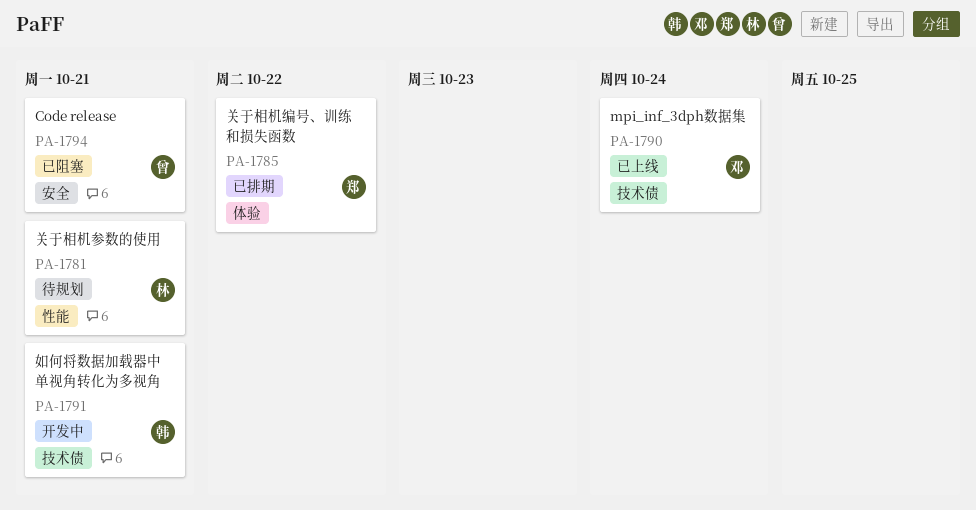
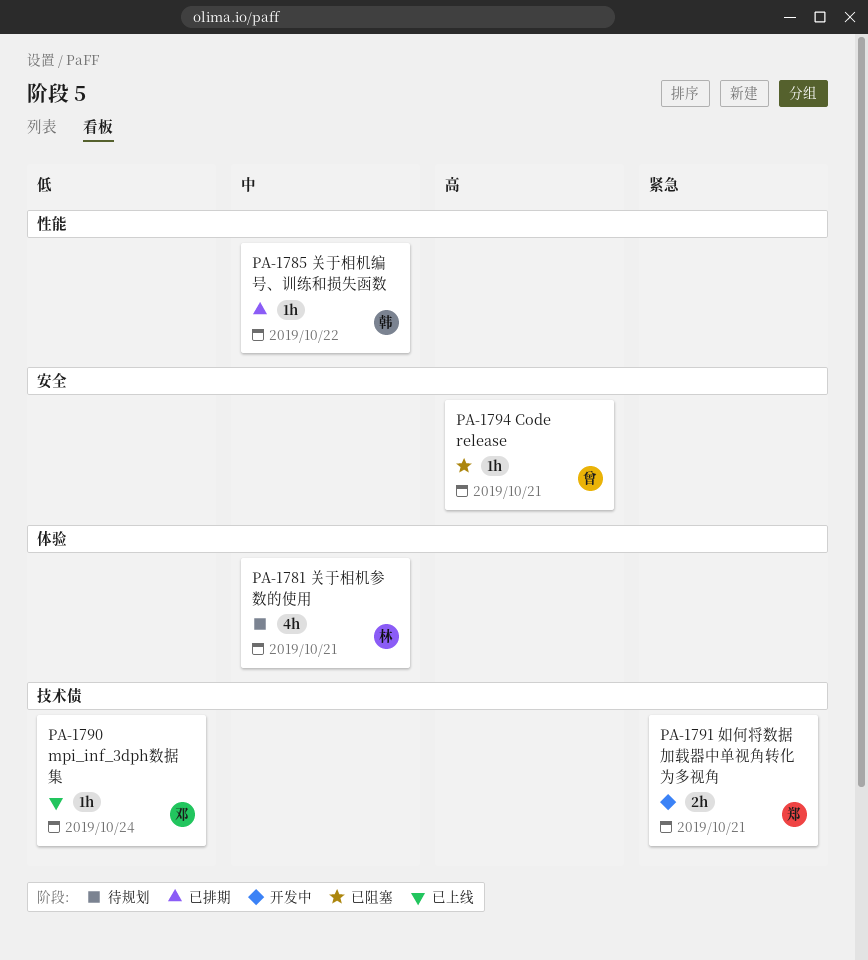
PA-1781, label: 性能 -> 体验
PA-1785, owner: 郑 -> 韩
PA-1785, label: 体验 -> 性能
PA-1791, owner: 韩 -> 郑

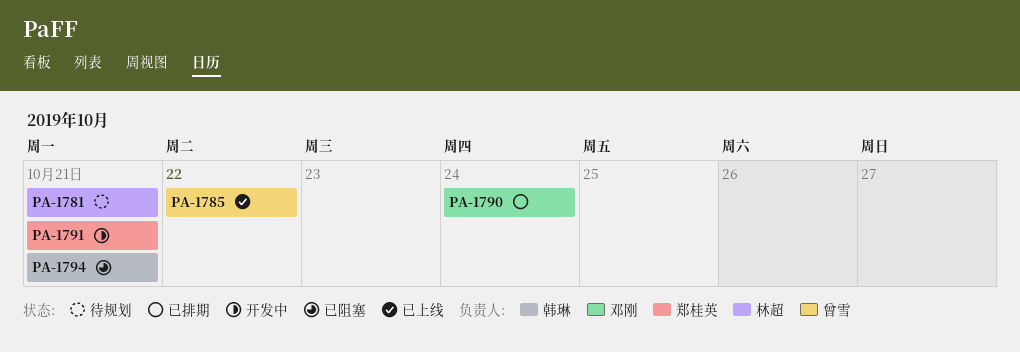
PA-1785, status: 已排期 -> 已上线
PA-1785, owner: 韩琳 -> 曾雪
PA-1790, status: 已上线 -> 已排期
PA-1794, owner: 曾雪 -> 韩琳

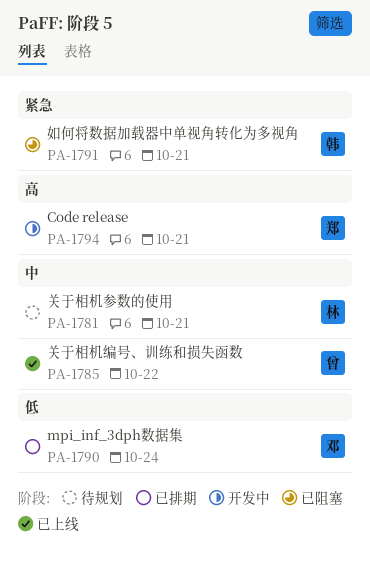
PA-1791, status: 开发中 -> 已阻塞
PA-1791, owner: 郑桂英 -> 韩琳
PA-1794, status: 已阻塞 -> 开发中
PA-1794, owner: 韩琳 -> 郑桂英

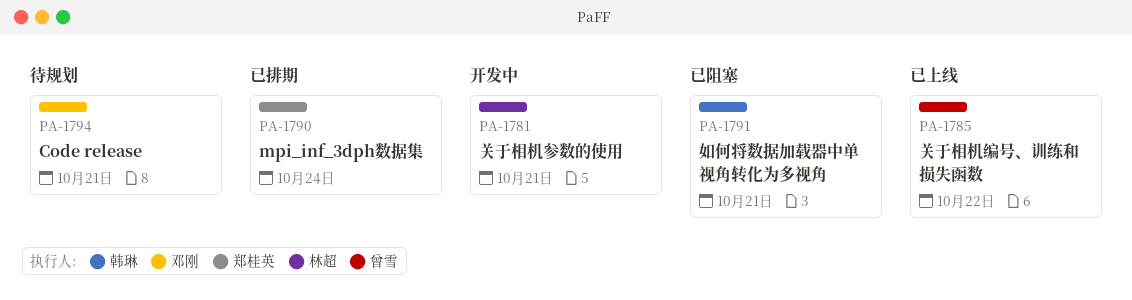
PA-1781, status: 待规划 -> 开发中
PA-1790, owner: 邓刚 -> 郑桂英
PA-1794, status: 开发中 -> 待规划
PA-1794, owner: 郑桂英 -> 邓刚

